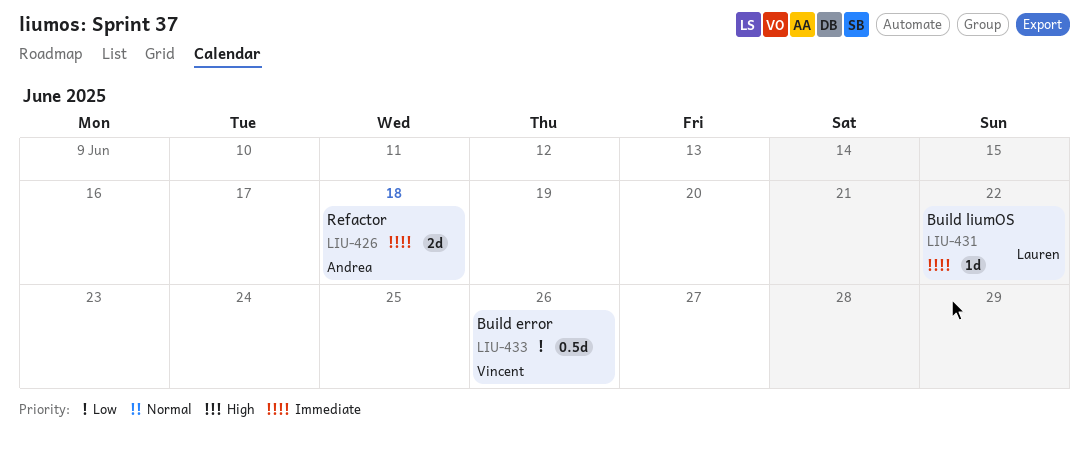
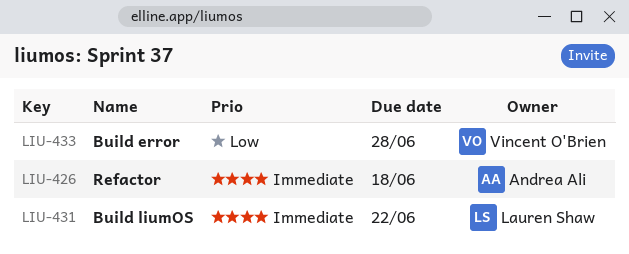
LIU-433, due: Jun 26 -> Jun 28

